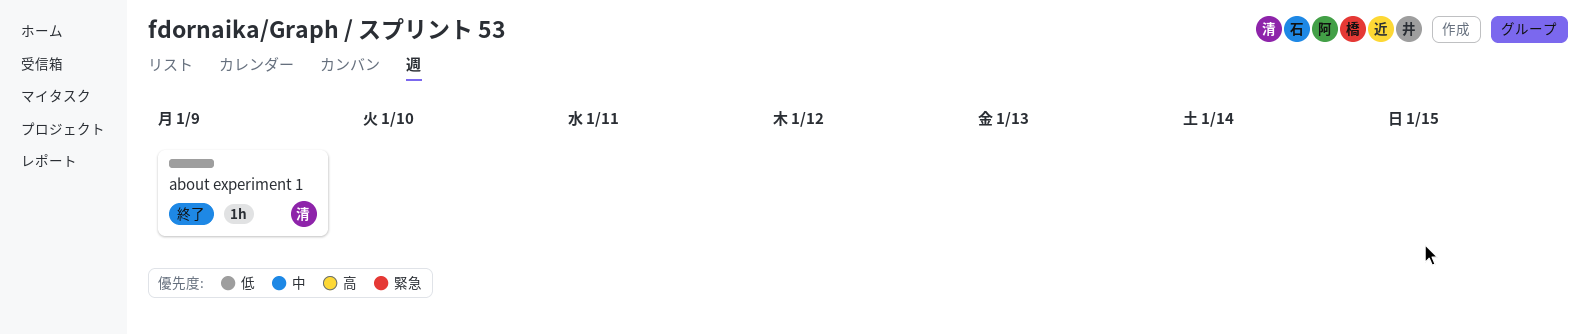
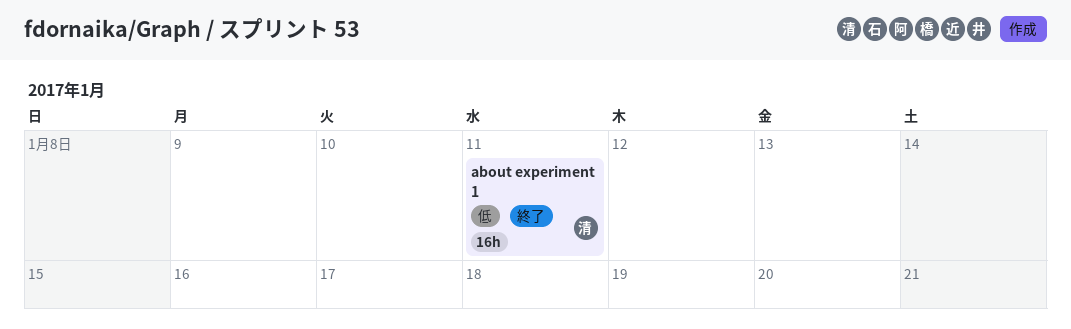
about experiment 1, estimate: 1h -> 16h
about experiment 1, due: Jan 9 -> Jan 11

